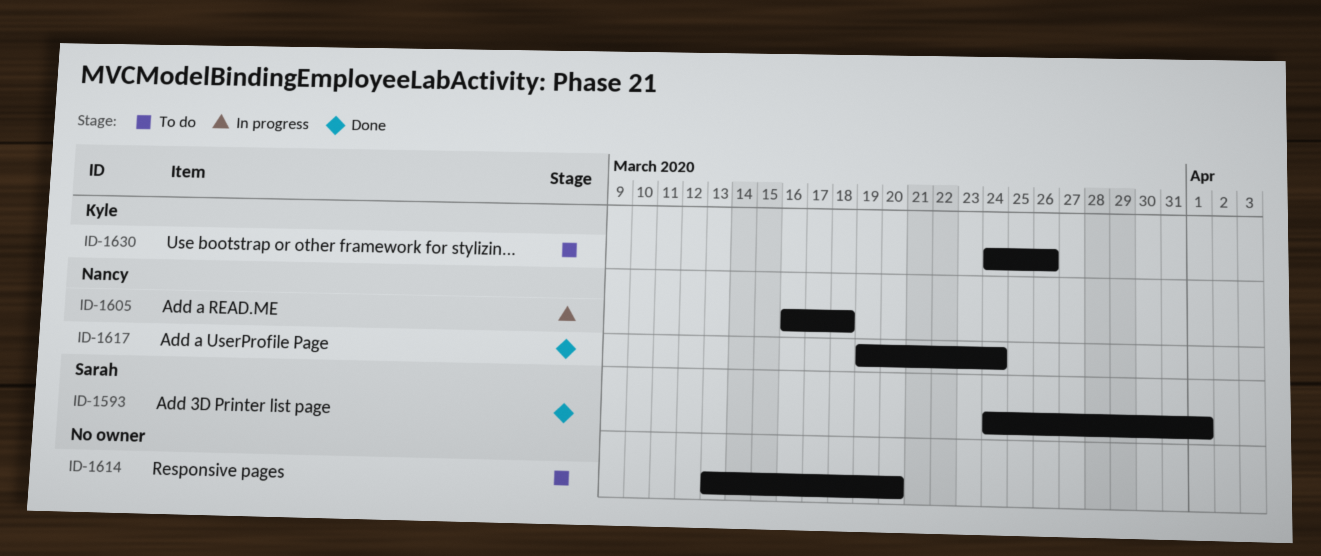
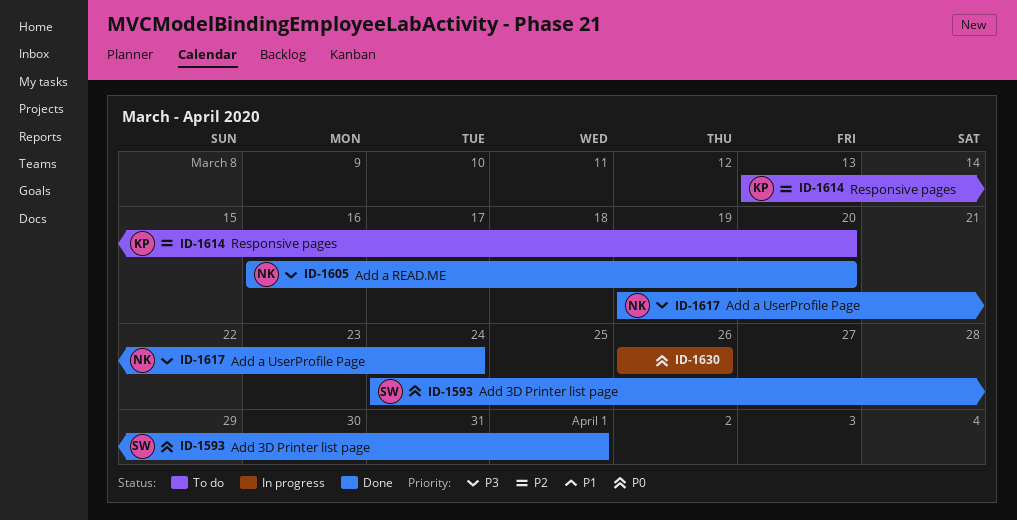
ID-1605, status: In progress -> Done
ID-1605, due: Mar 18 -> Mar 20
ID-1614, owner: none -> Kyle
ID-1630, status: To do -> In progress
ID-1630, owner: Kyle -> none
ID-1630, start: Mar 24 -> Mar 26

